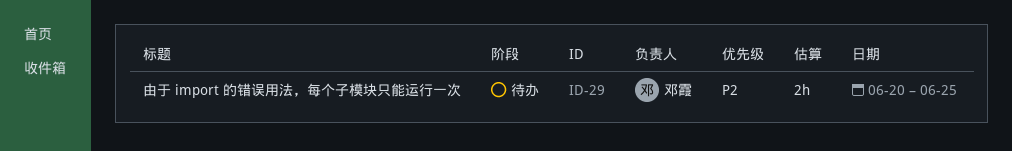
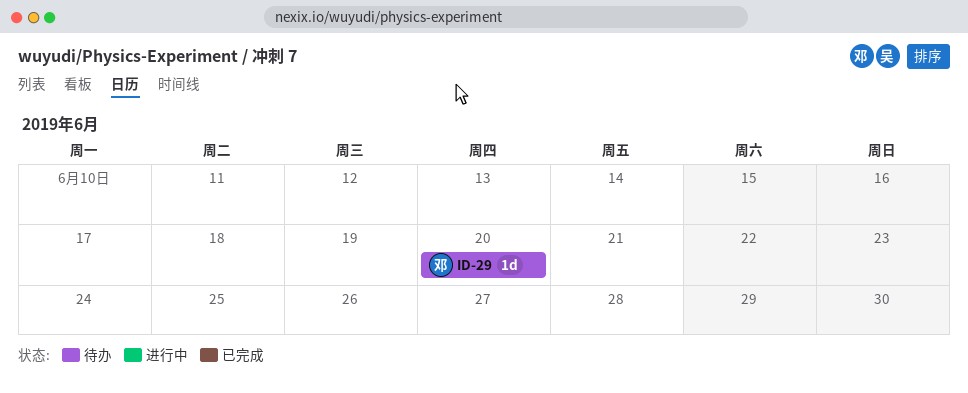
ID-29, estimate: 2h -> 1d
ID-29, due: Jun 25 -> Jun 20

